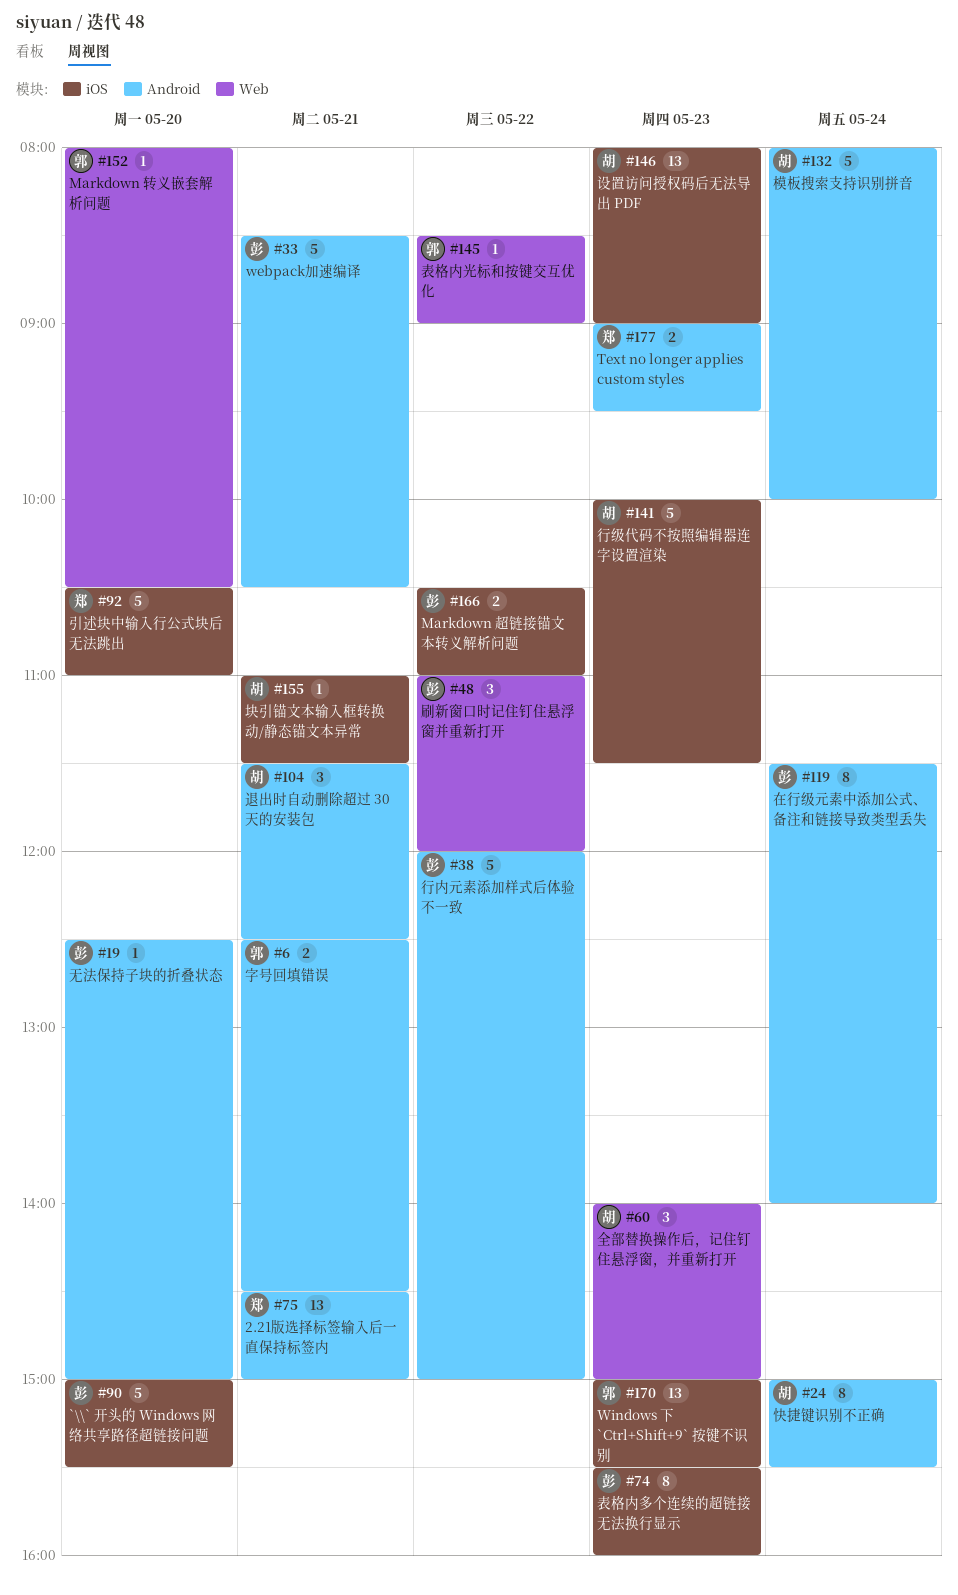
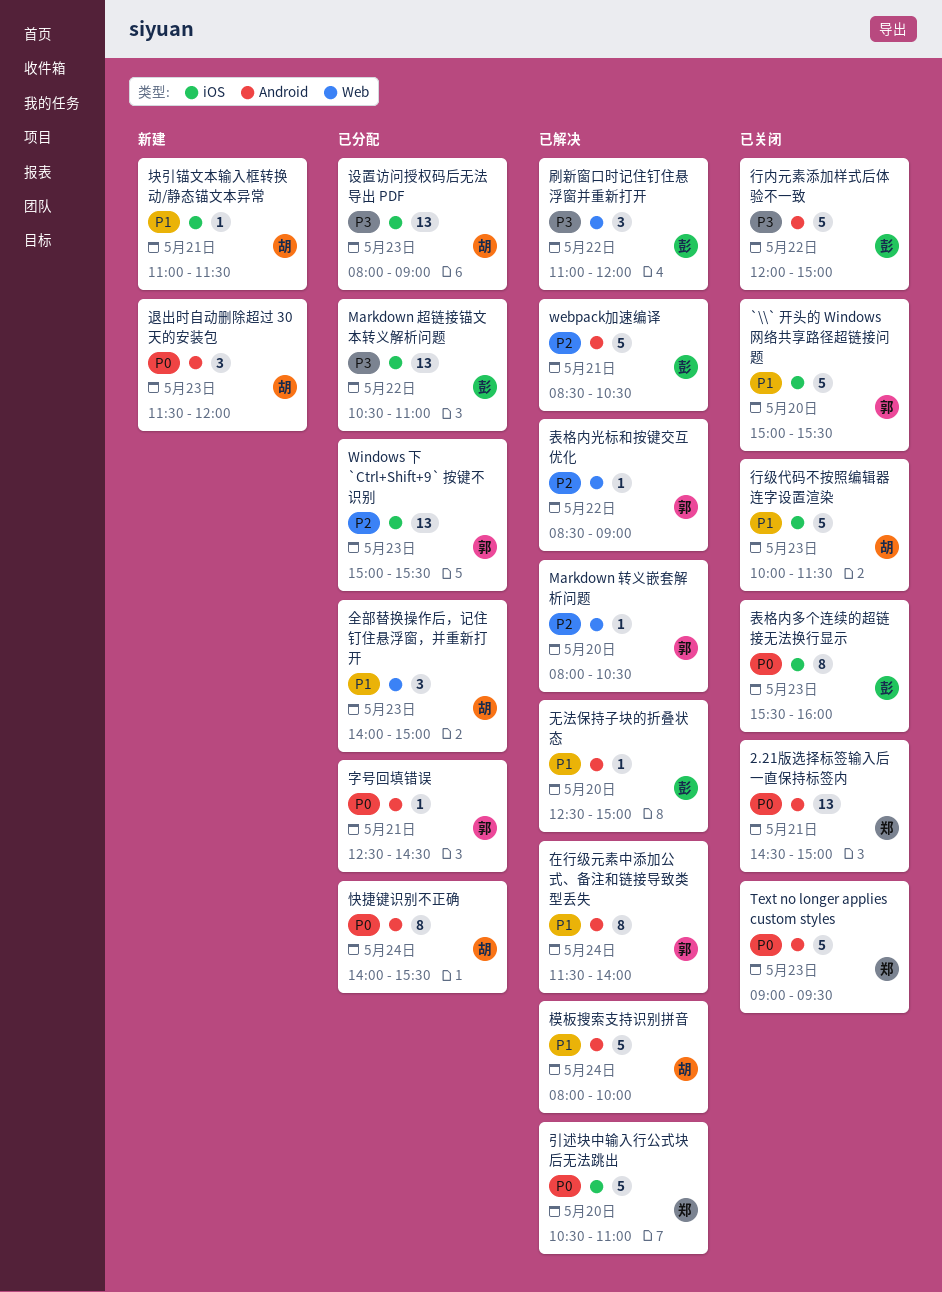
`\\` 开头的 Windows 网络共享路径超链接问题, owner: 彭 -> 郭
Markdown 超链接锚文本转义解析问题, estimate: 2 -> 13
Text no longer applies custom styles, estimate: 2 -> 5
在行级元素中添加公式、备注和链接导致类型丢失, owner: 彭 -> 郭
字号回填错误, estimate: 2 -> 1
快捷键识别不正确, begins: 15:00 -> 14:00
退出时自动删除超过 30 天的安装包, day: May 21 -> May 23
退出时自动删除超过 30 天的安装包, ends: 12:30 -> 12:00

